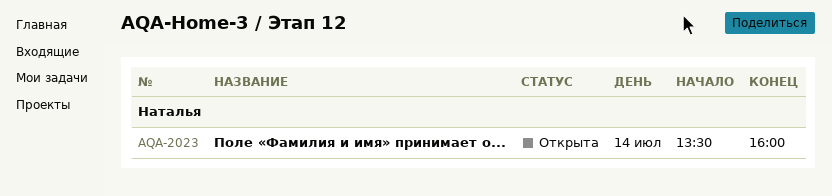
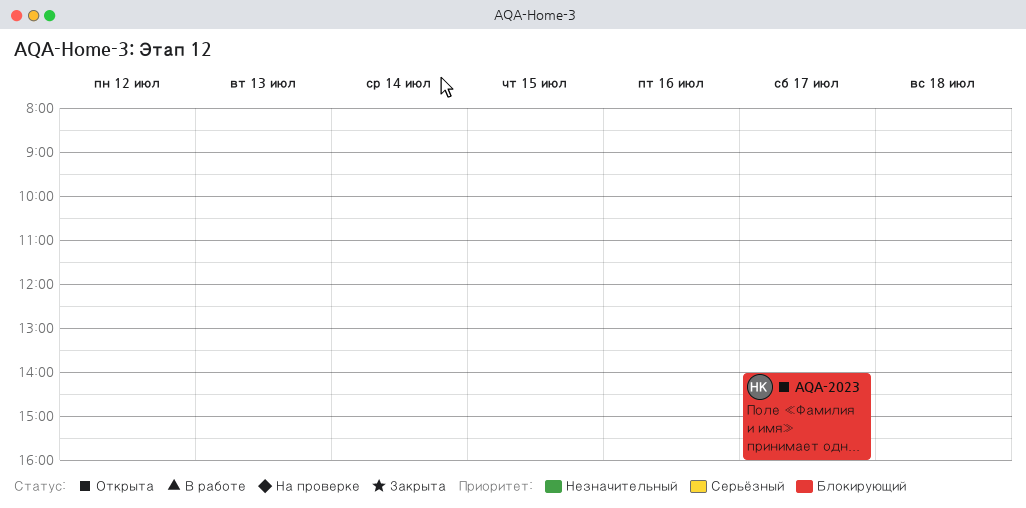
AQA-2023, day: Jul 14 -> Jul 17
AQA-2023, begins: 13:30 -> 14:00

